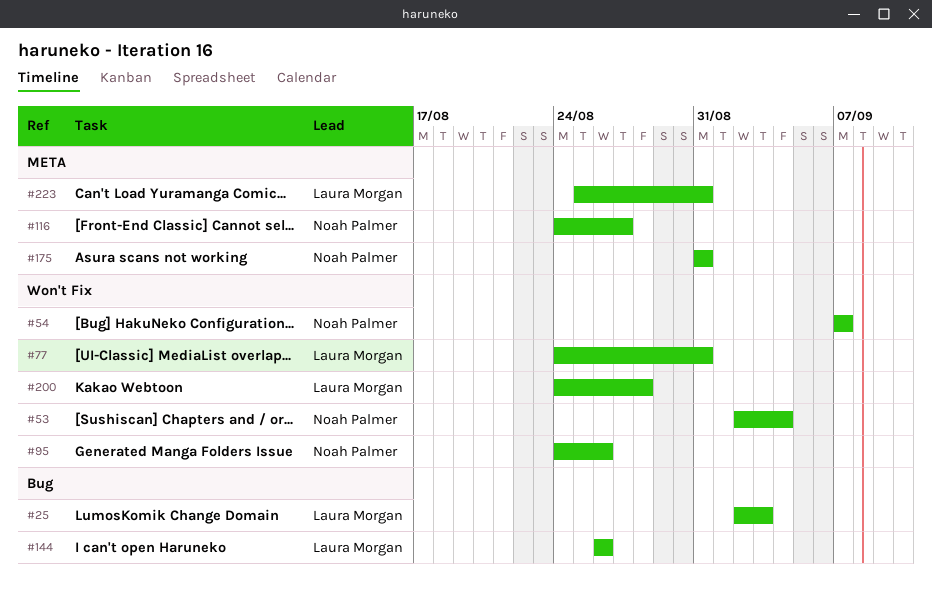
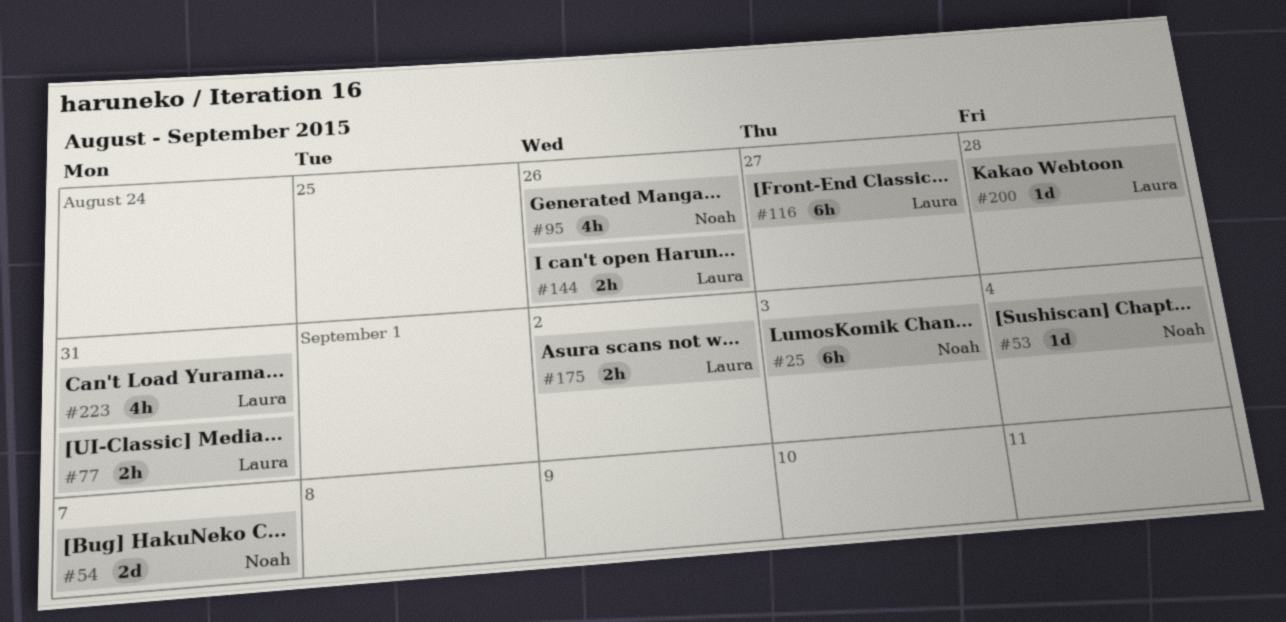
#25, owner: Laura Morgan -> Noah Palmer
#116, owner: Noah Palmer -> Laura Morgan
#175, owner: Noah Palmer -> Laura Morgan
#175, due: Aug 31 -> Sep 2

